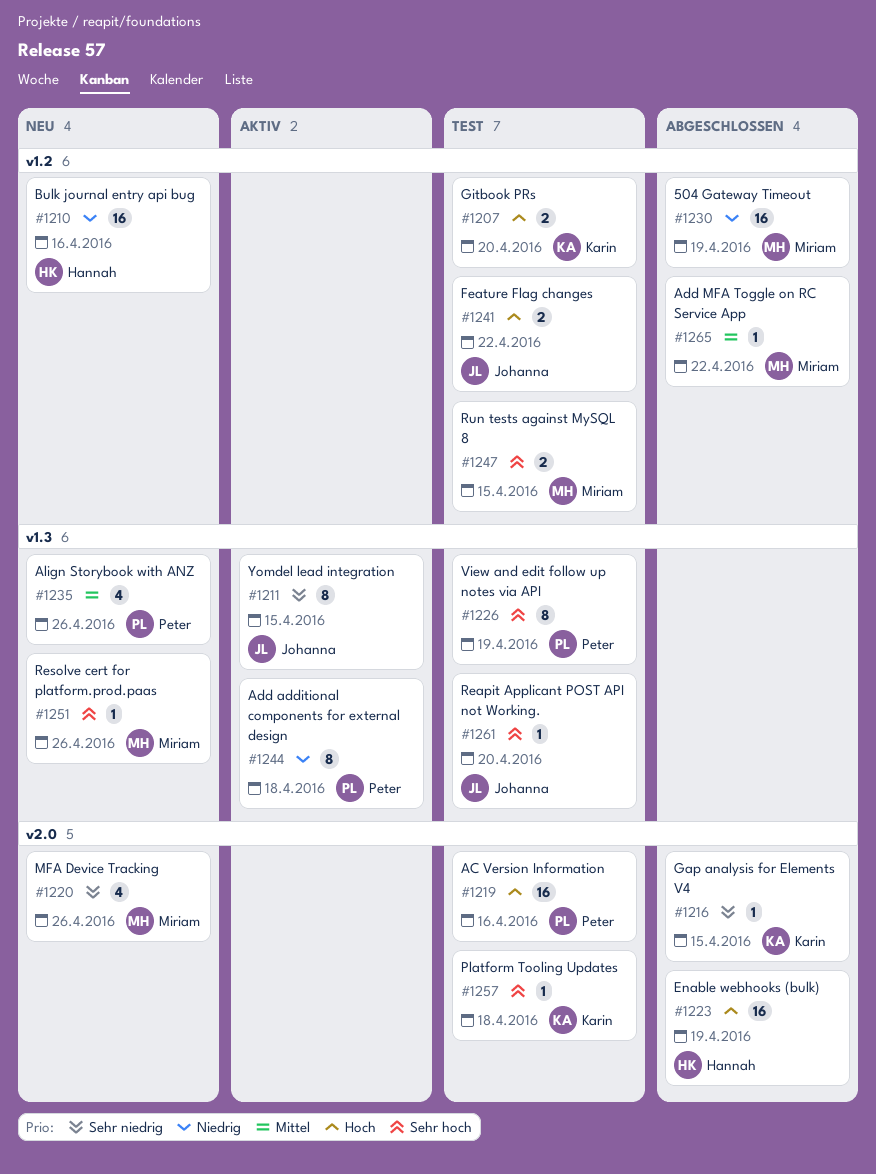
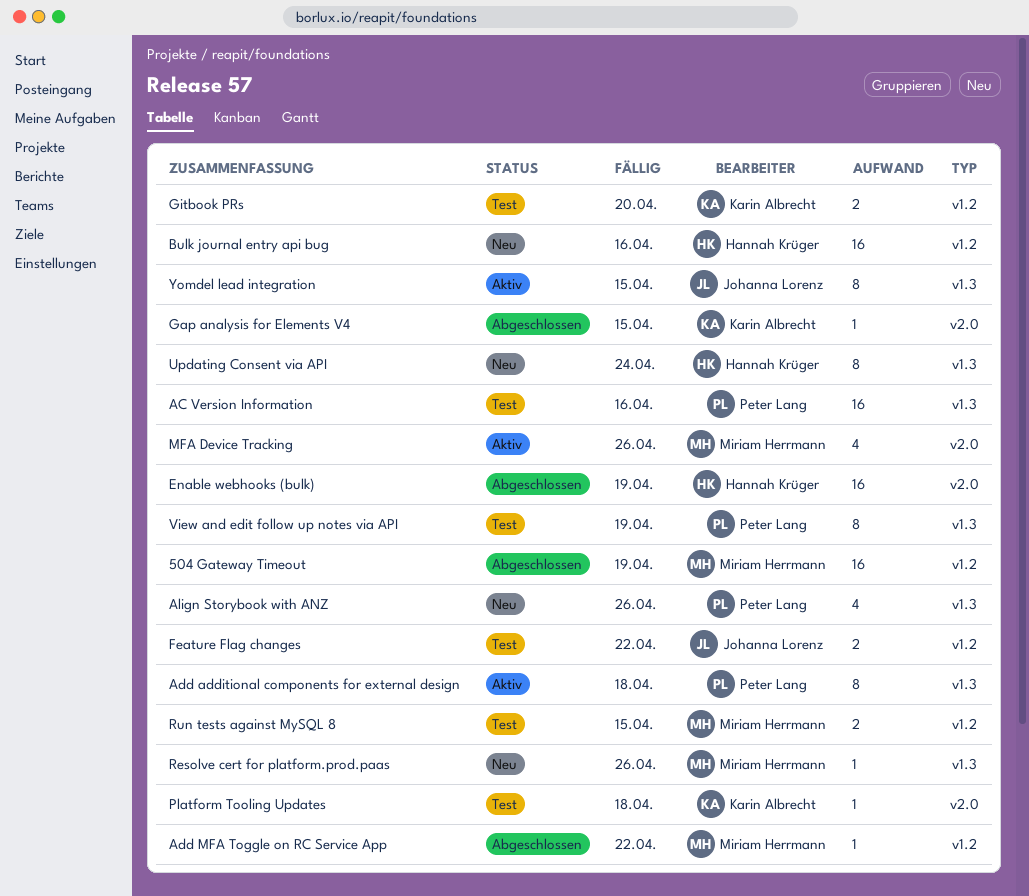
AC Version Information, label: v2.0 -> v1.3
MFA Device Tracking, status: Neu -> Aktiv
Reapit Applicant POST API not Working.: present -> none
Updating Consent via API: none -> present

